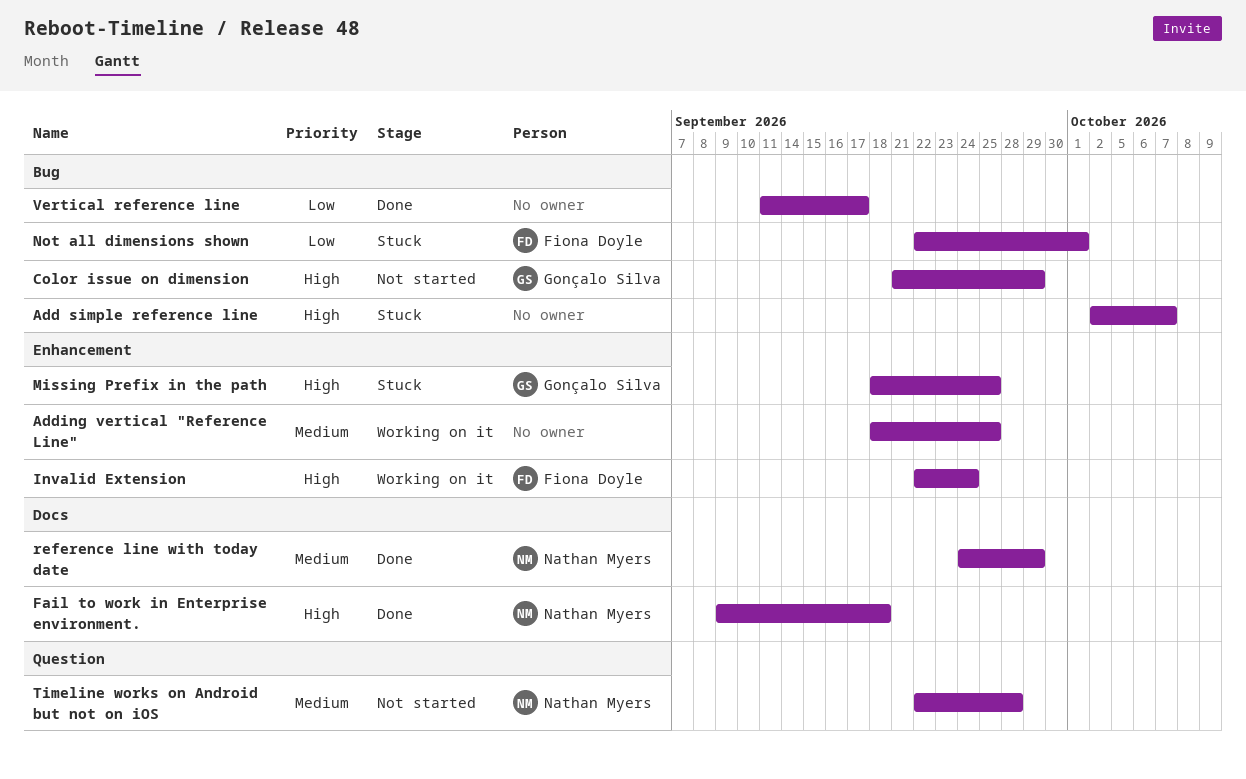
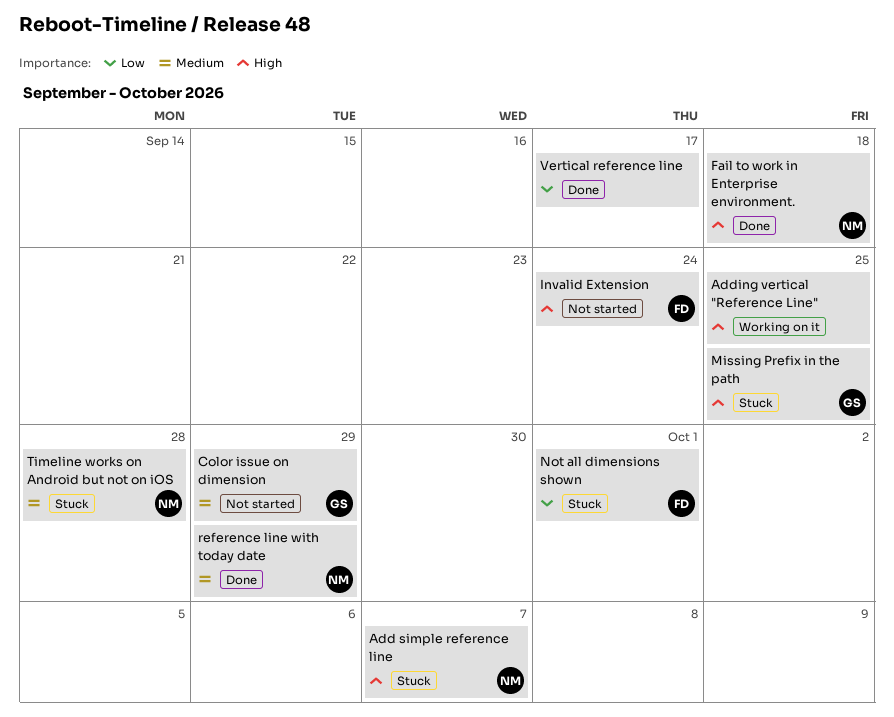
Add simple reference line, owner: none -> Nathan Myers
Adding vertical "Reference Line", priority: Medium -> High
Color issue on dimension, priority: High -> Medium
Invalid Extension, status: Working on it -> Not started
Timeline works on Android but not on iOS, status: Not started -> Stuck

